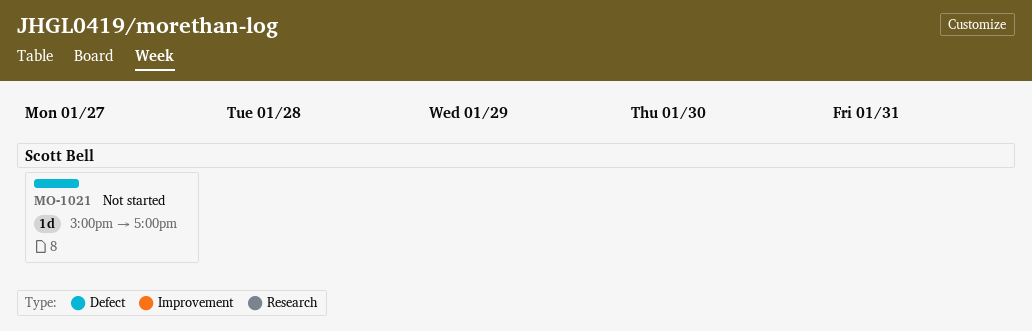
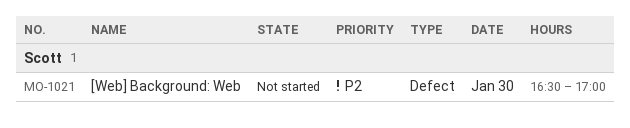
MO-1021, day: Jan 27 -> Jan 30
MO-1021, begins: 15:00 -> 16:30

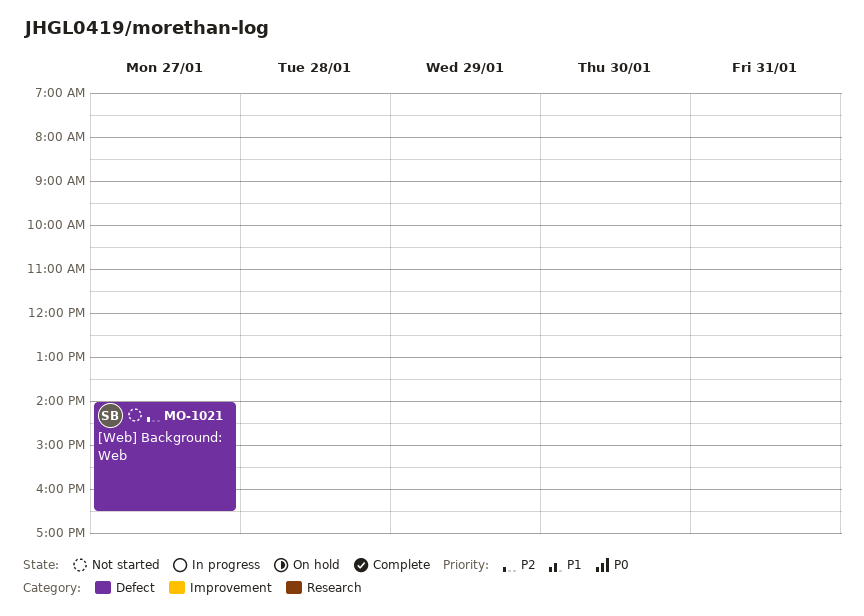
MO-1021, day: Jan 30 -> Jan 27
MO-1021, begins: 16:30 -> 14:00
MO-1021, ends: 17:00 -> 16:30

